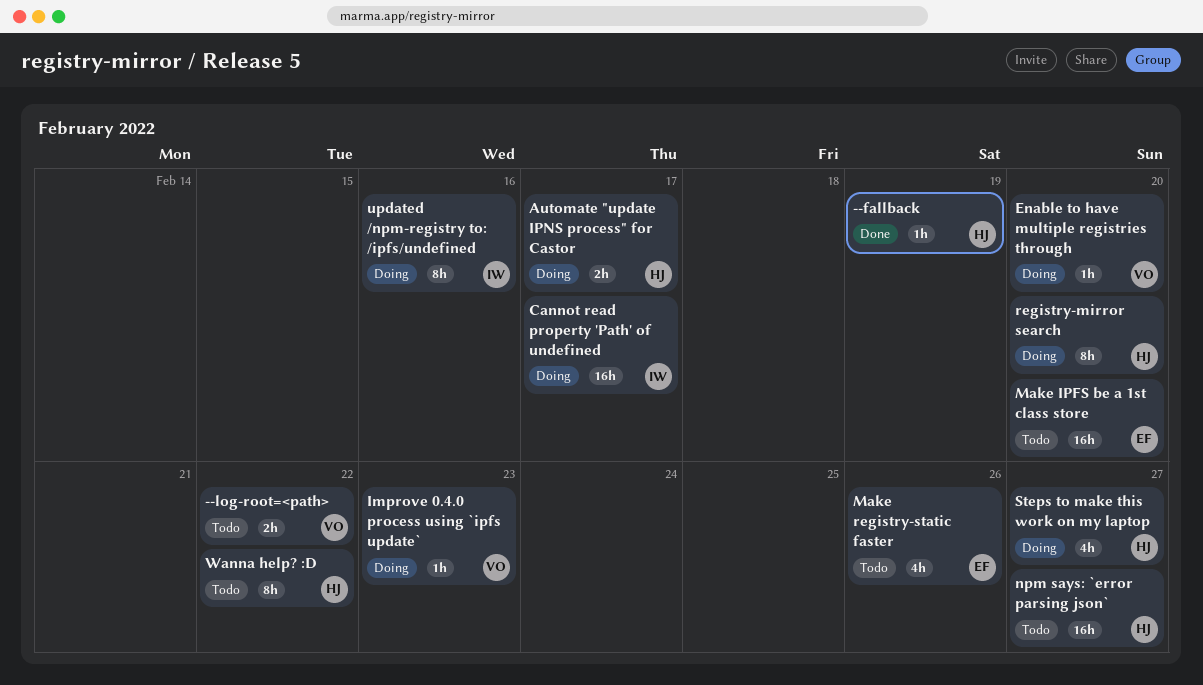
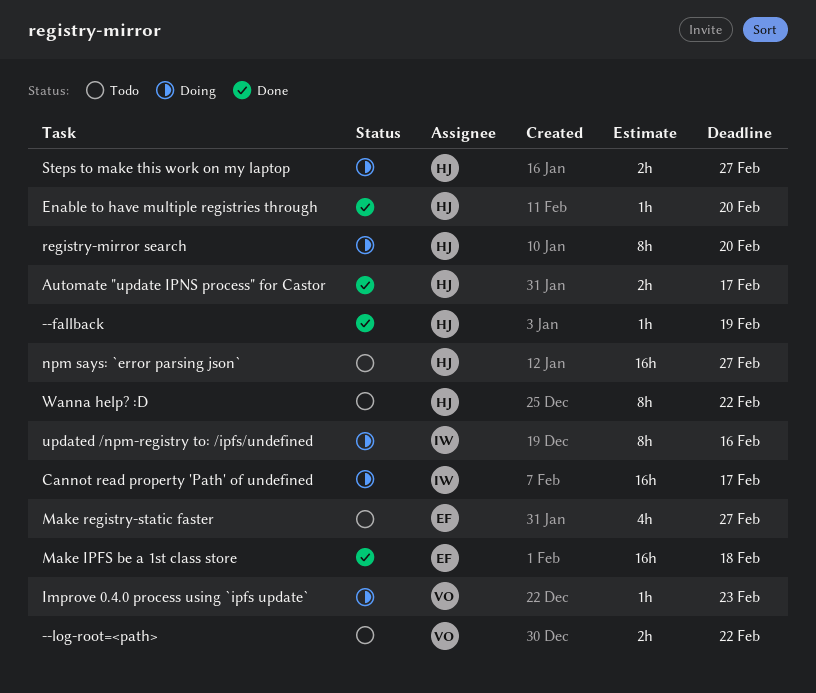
Automate "update IPNS process" for Castor, status: Doing -> Done
Enable to have multiple registries through, status: Doing -> Done
Enable to have multiple registries through, owner: VO -> HJ
Make IPFS be a 1st class store, status: Todo -> Done
Make IPFS be a 1st class store, due: Feb 20 -> Feb 18
Make registry-static faster, due: Feb 26 -> Feb 27
Steps to make this work on my laptop, estimate: 4h -> 2h

